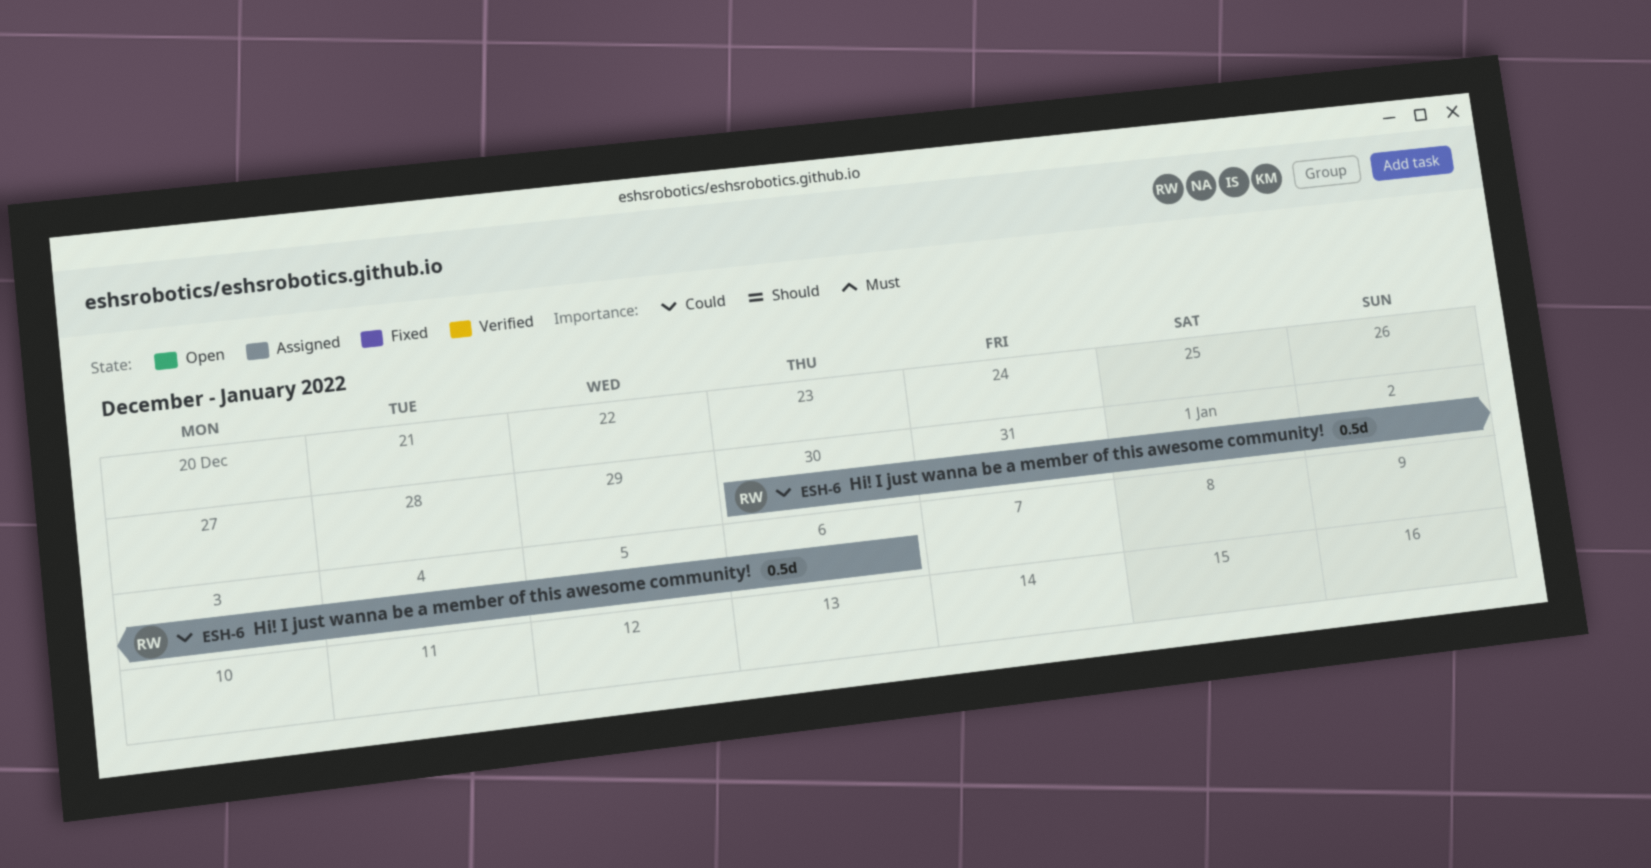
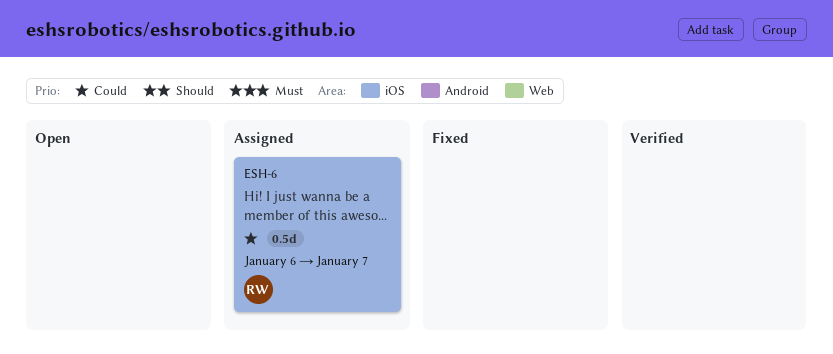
ESH-6, start: Dec 30 -> Jan 6
ESH-6, due: Jan 6 -> Jan 7

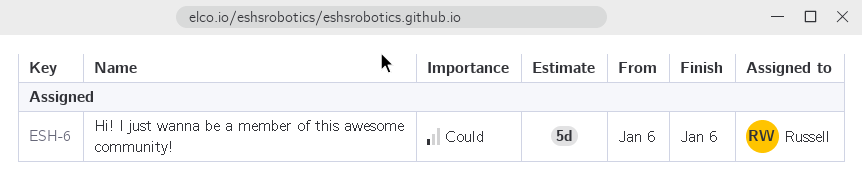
ESH-6, estimate: 0.5d -> 5d
ESH-6, due: Jan 7 -> Jan 6

